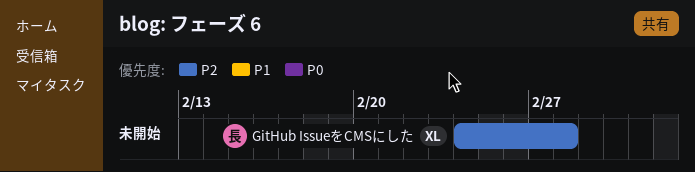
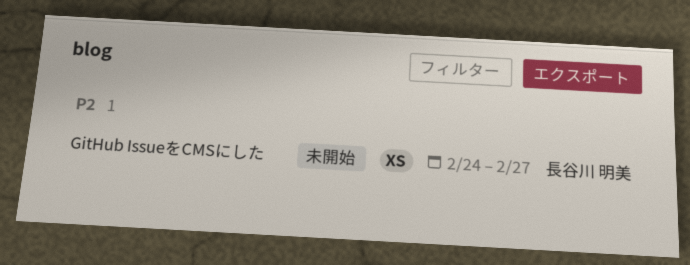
GitHub IssueをCMSにした, estimate: XL -> XS
GitHub IssueをCMSにした, due: Feb 28 -> Feb 27

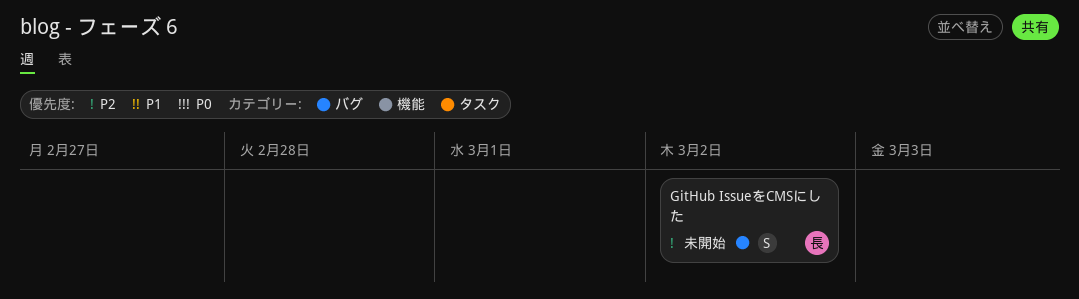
GitHub IssueをCMSにした, estimate: XS -> S
GitHub IssueをCMSにした, due: Feb 27 -> Mar 2

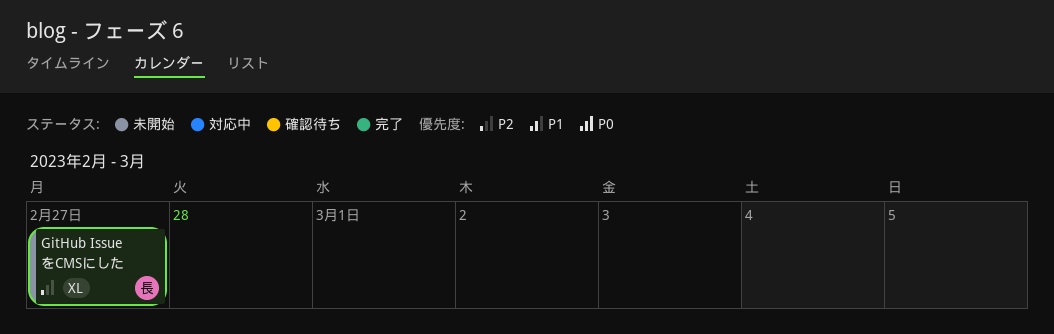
GitHub IssueをCMSにした, estimate: S -> XL
GitHub IssueをCMSにした, due: Mar 2 -> Feb 27

